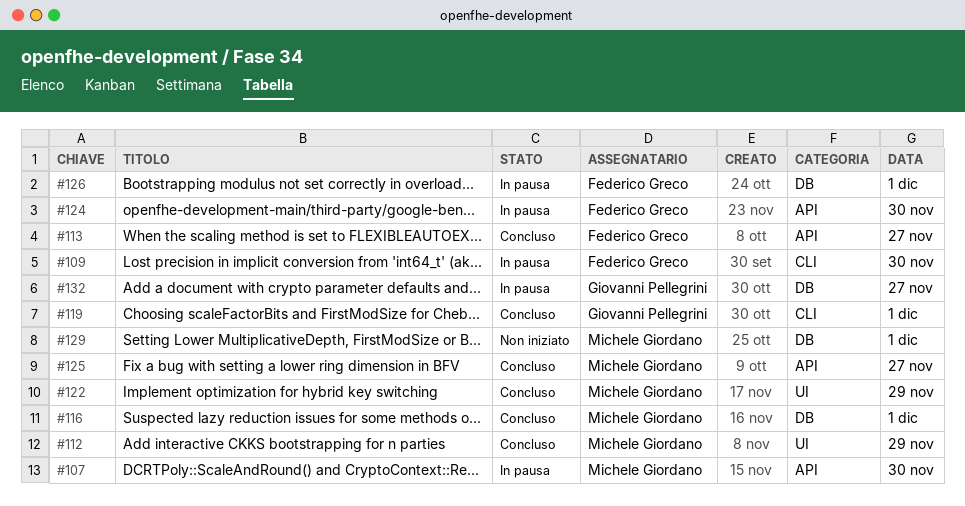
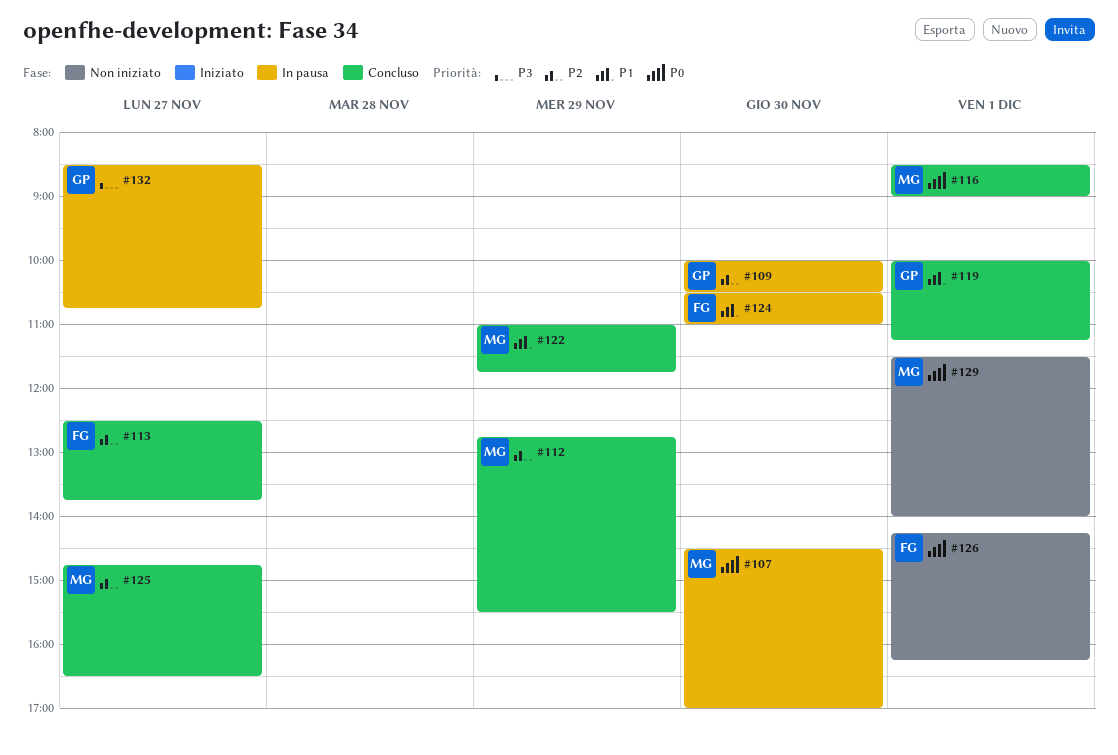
#109, owner: Federico Greco -> Giovanni Pellegrini
#126, status: In pausa -> Non iniziato

